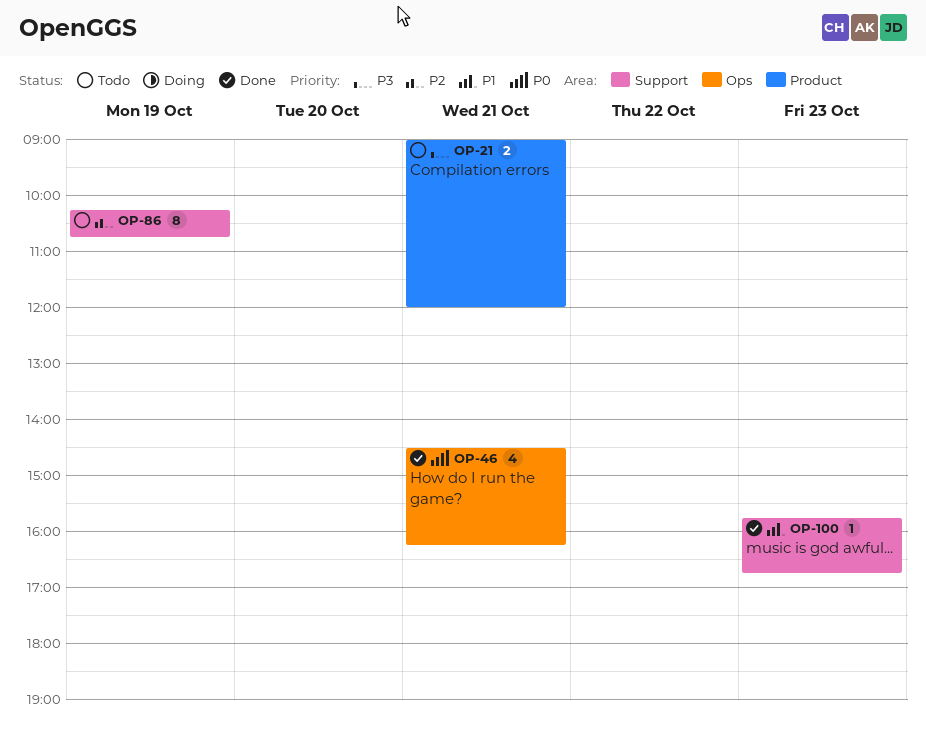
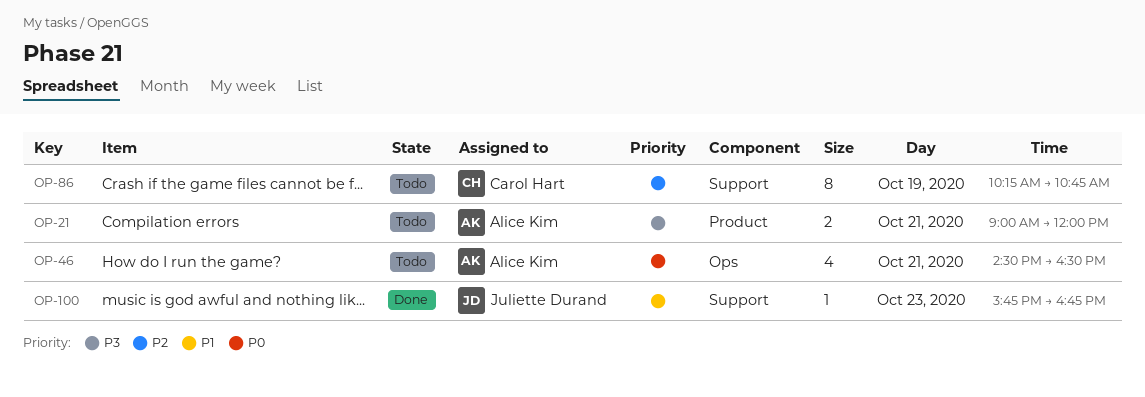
OP-46, status: Done -> Todo
OP-46, ends: 16:15 -> 16:30

